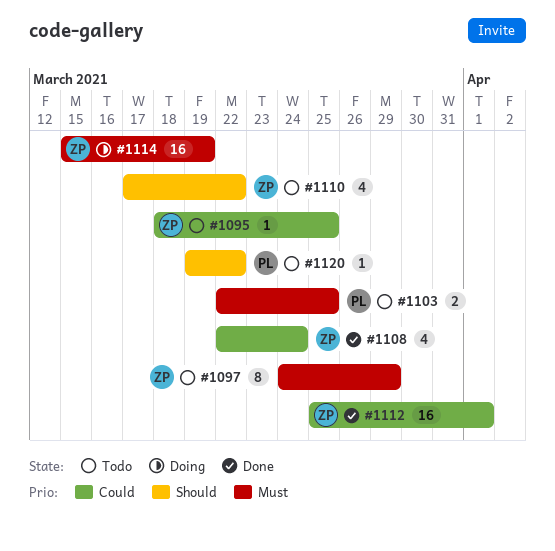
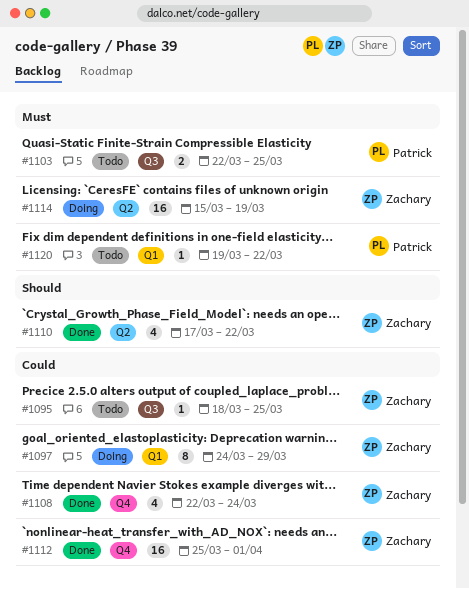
#1097, status: Todo -> Doing
#1097, priority: Must -> Could
#1110, status: Todo -> Done
#1120, priority: Should -> Must

